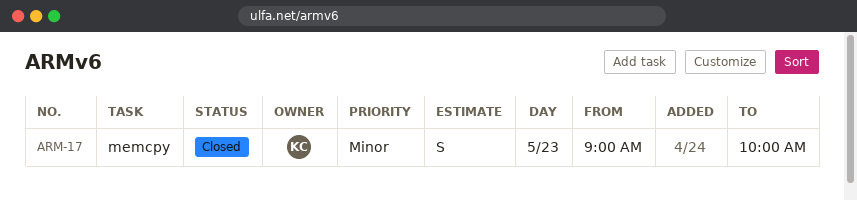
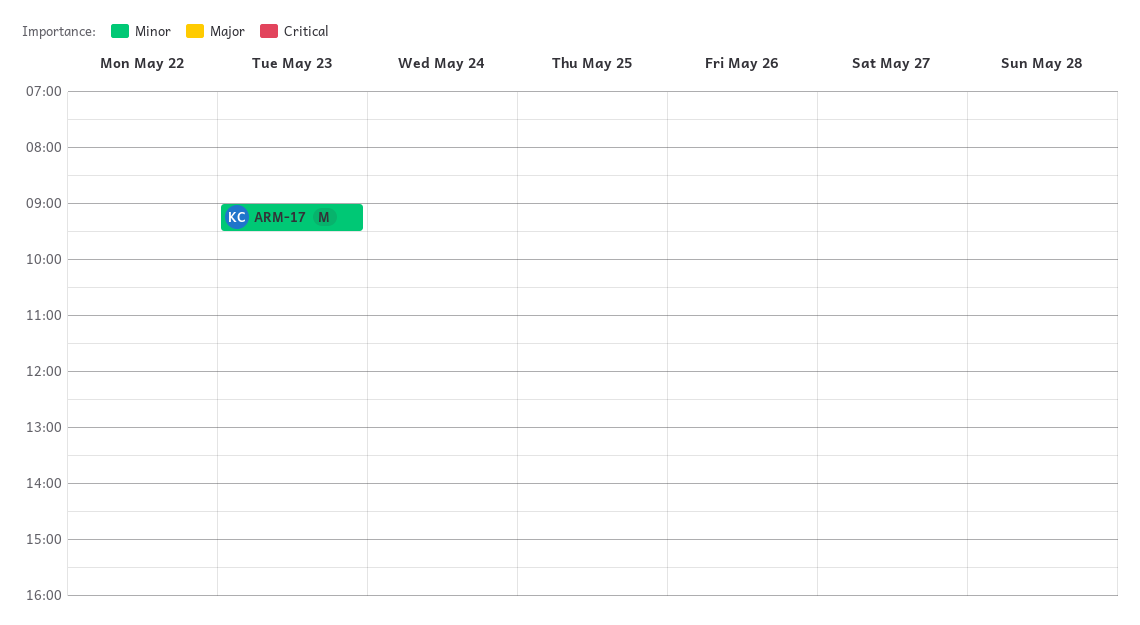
ARM-17, estimate: S -> M
ARM-17, ends: 10:00 -> 09:30

